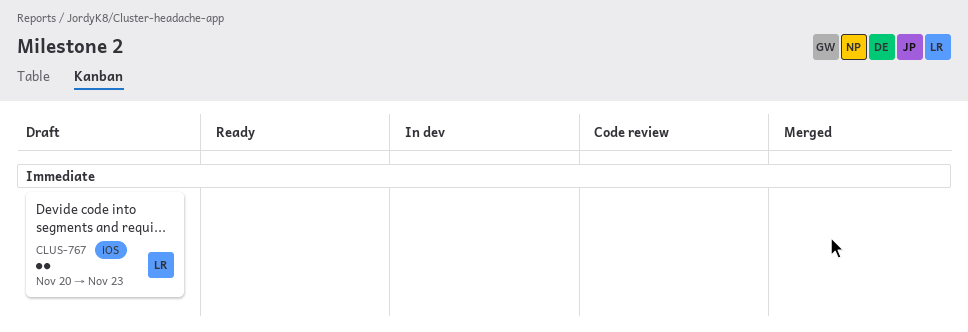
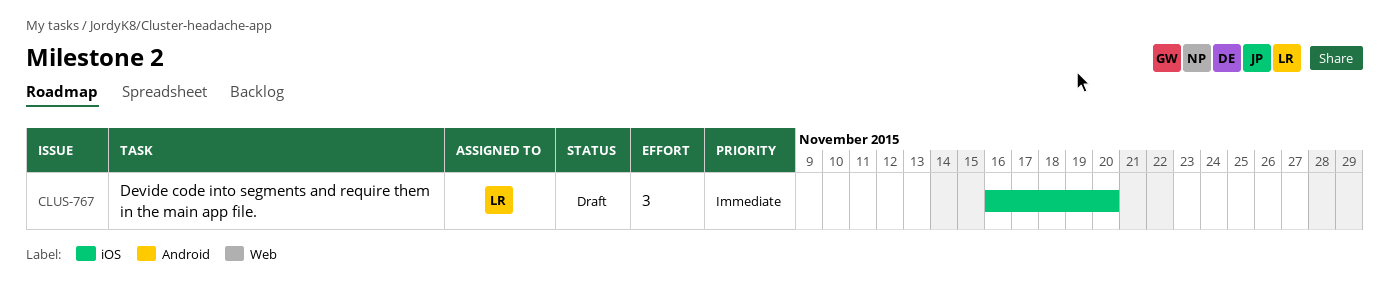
CLUS-767, estimate: 2 -> 3
CLUS-767, start: Nov 20 -> Nov 16
CLUS-767, due: Nov 23 -> Nov 20

